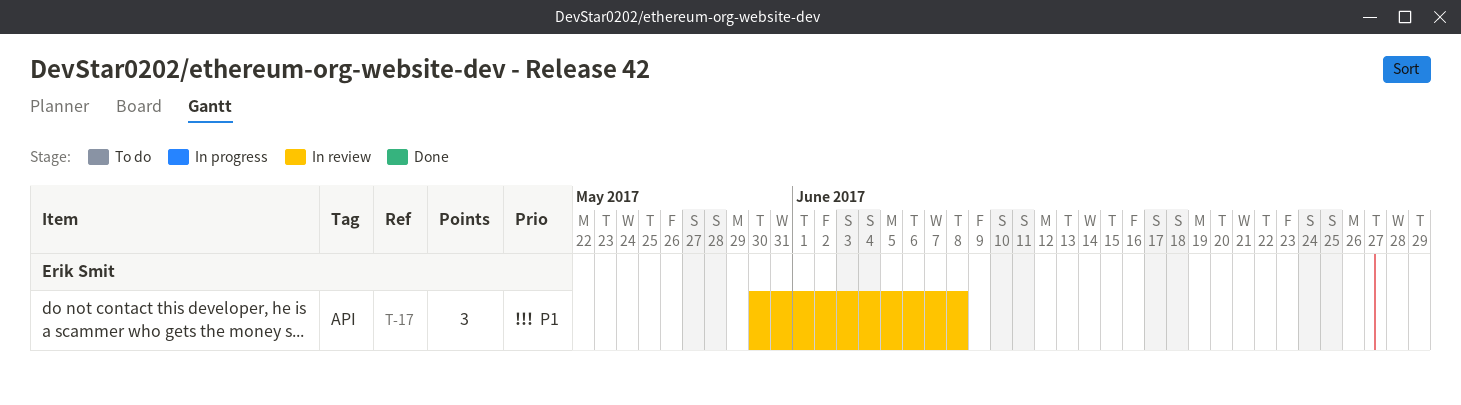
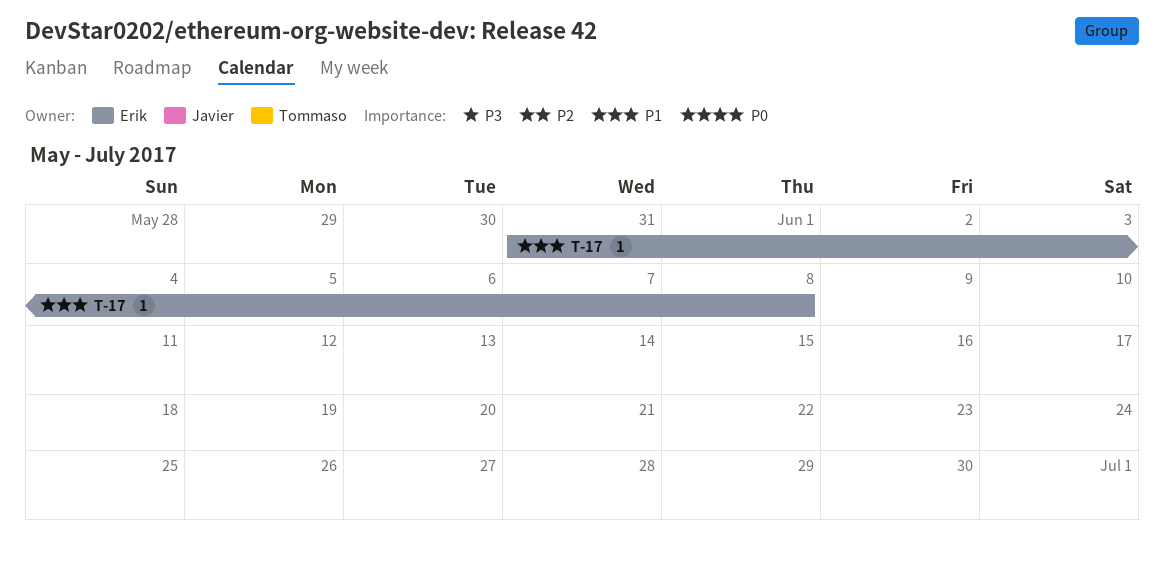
T-17, estimate: 3 -> 1
T-17, start: May 30 -> May 31

